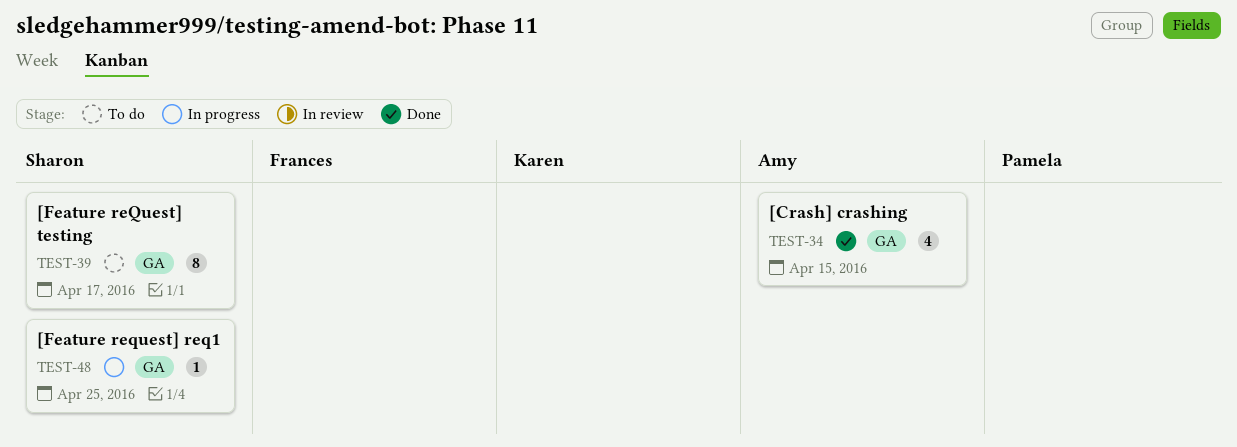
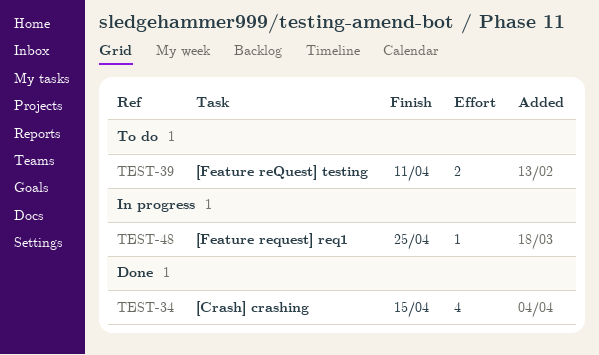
TEST-39, estimate: 8 -> 2
TEST-39, due: Apr 17 -> Apr 11

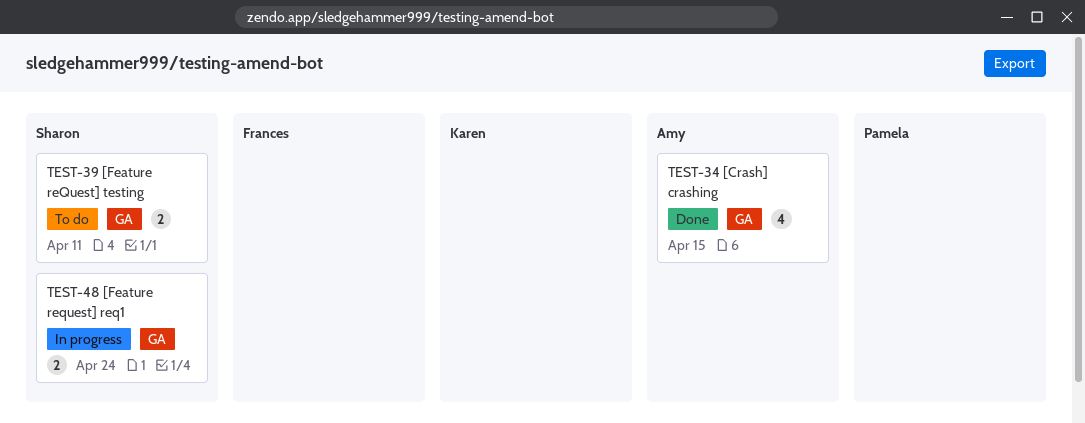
TEST-48, estimate: 1 -> 2
TEST-48, due: Apr 25 -> Apr 24

